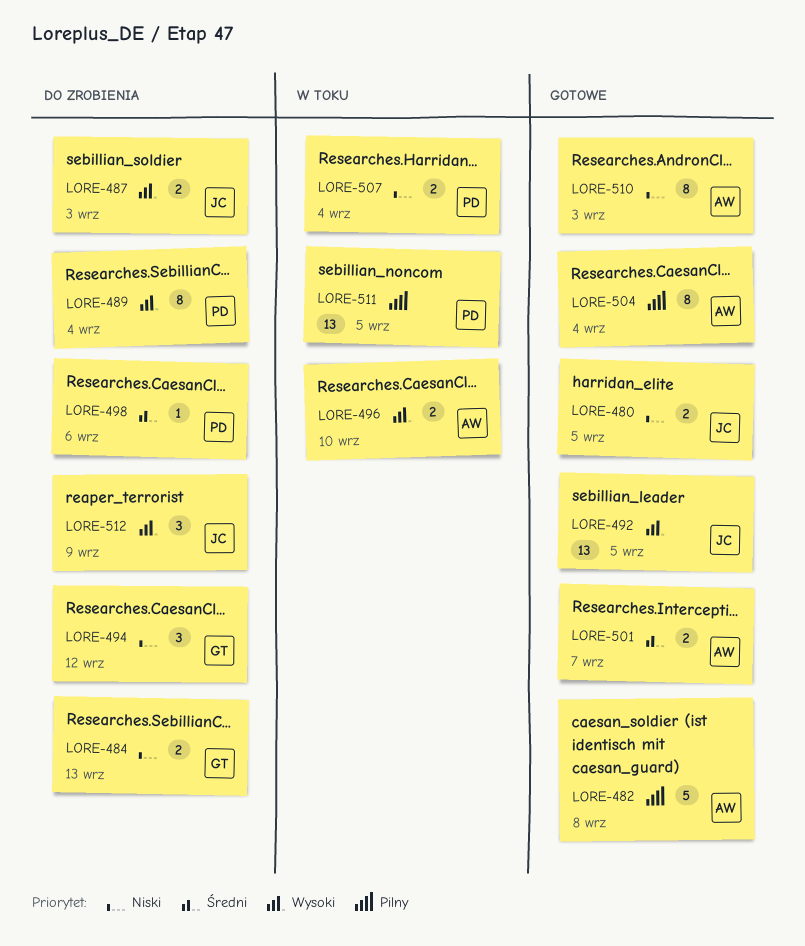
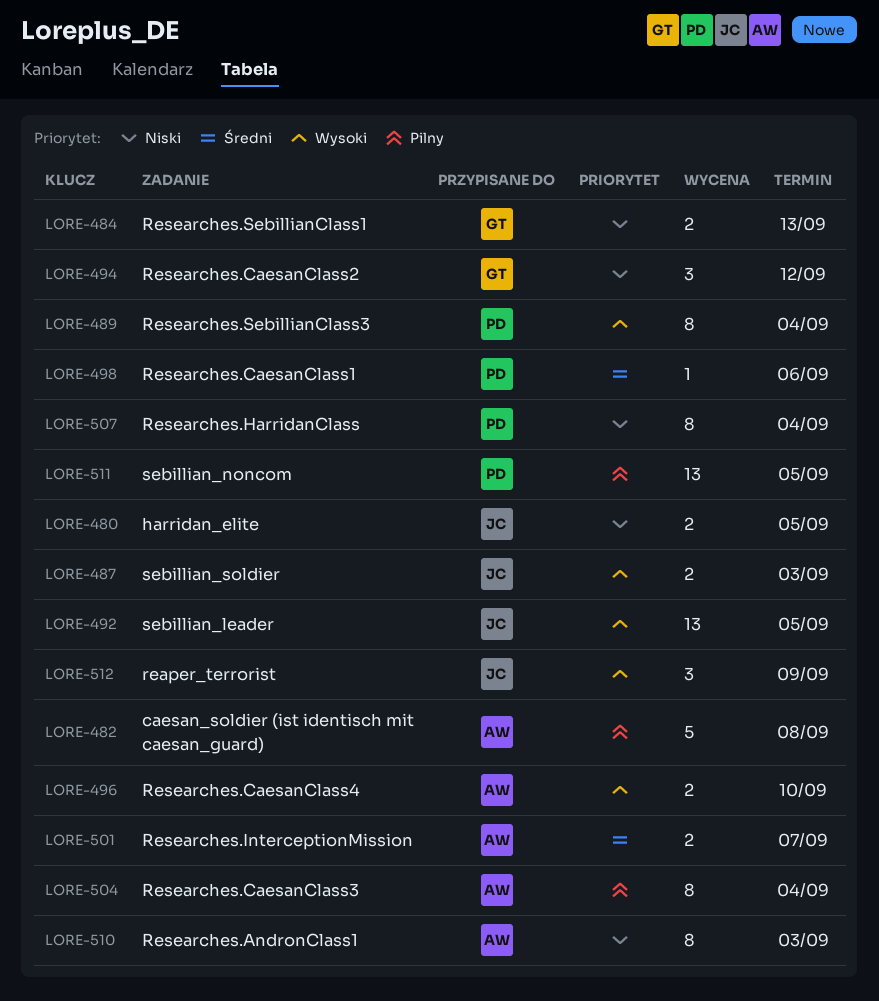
LORE-507, estimate: 2 -> 8

